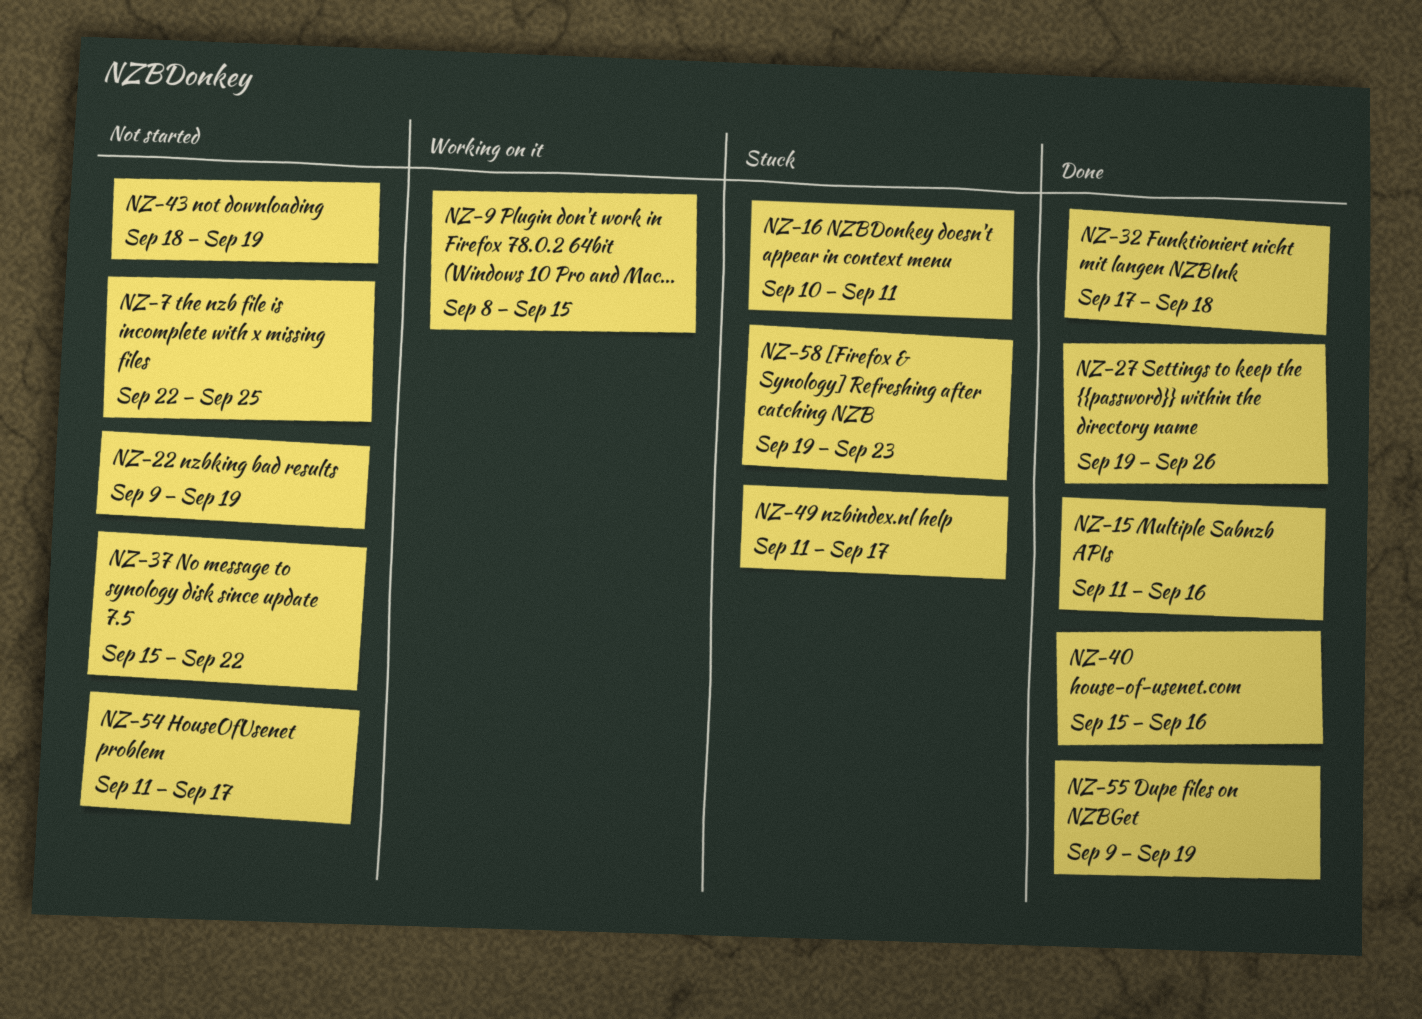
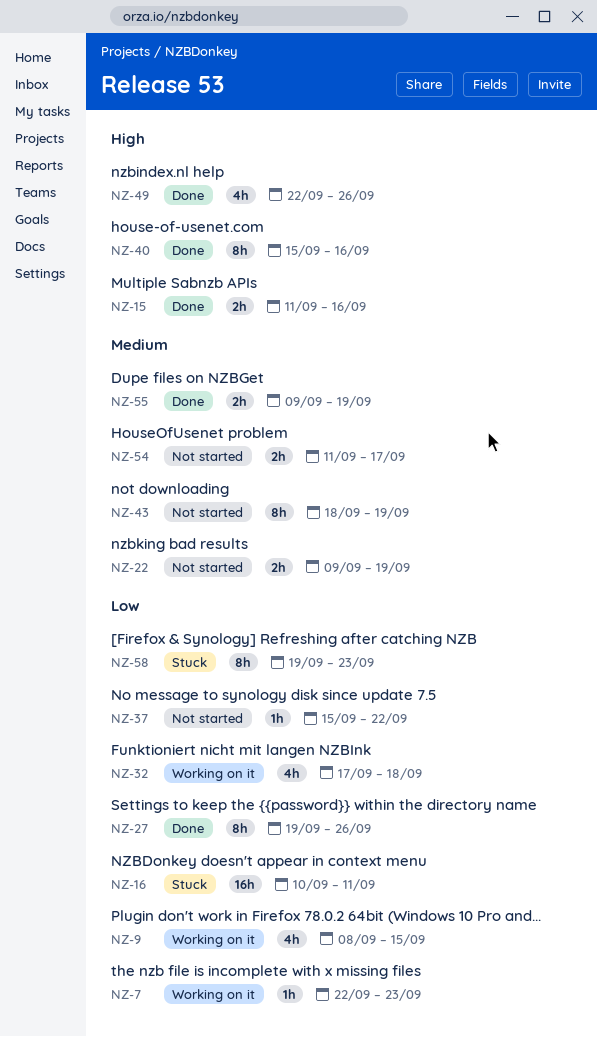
NZ-7, status: Not started -> Working on it
NZ-7, due: Sep 25 -> Sep 23
NZ-32, status: Done -> Working on it
NZ-49, status: Stuck -> Done
NZ-49, start: Sep 11 -> Sep 22
NZ-49, due: Sep 17 -> Sep 26

